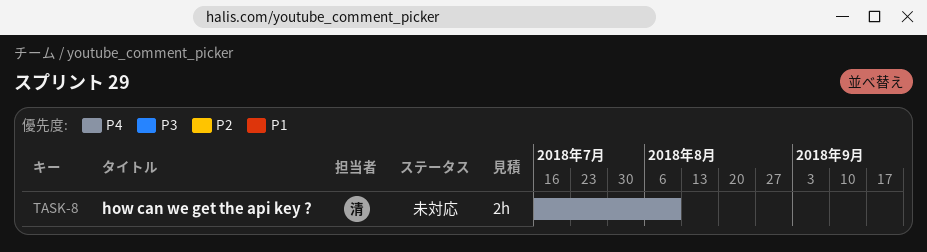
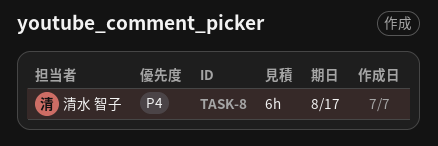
TASK-8, estimate: 2h -> 6h
TASK-8, due: Aug 10 -> Aug 17

